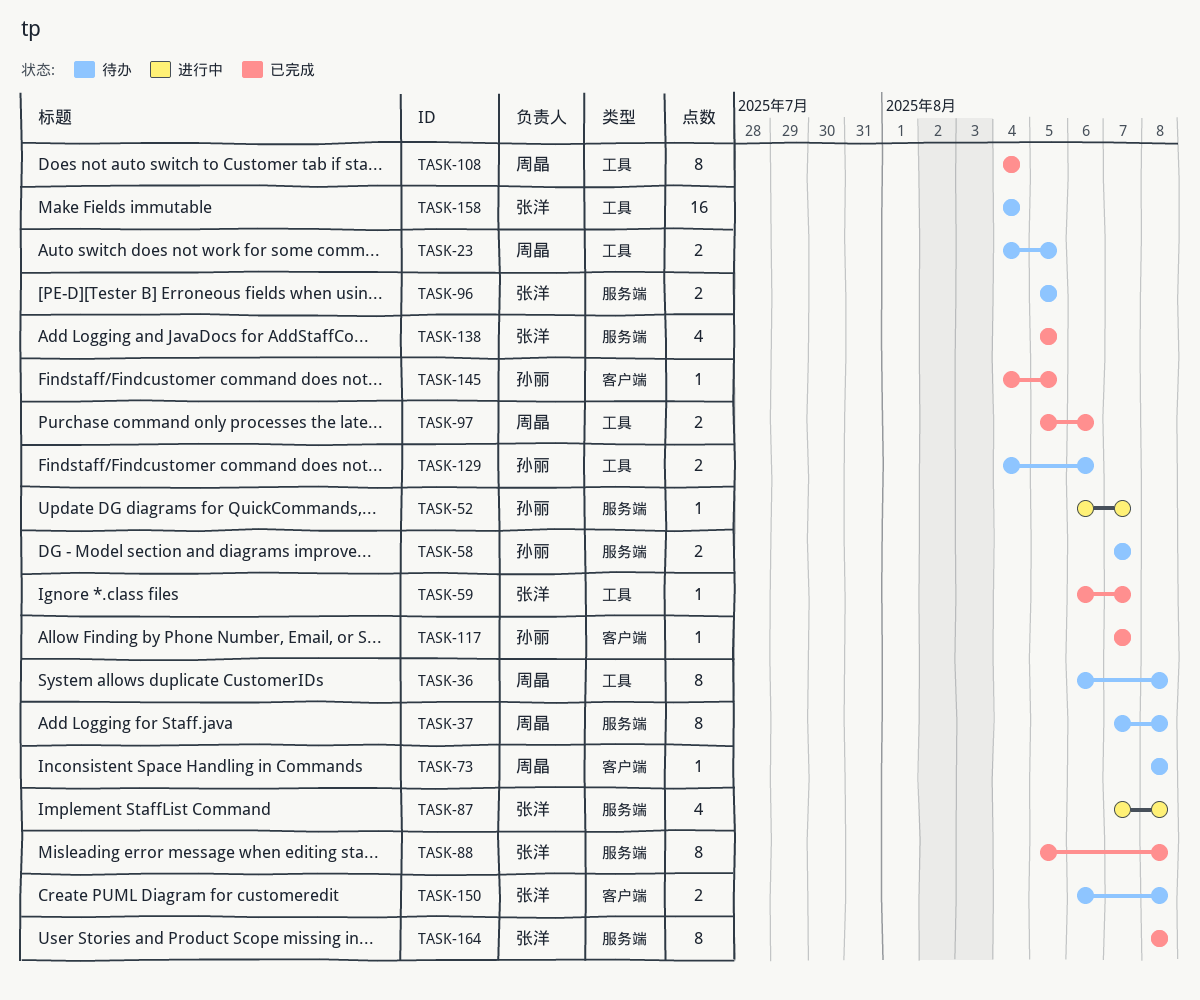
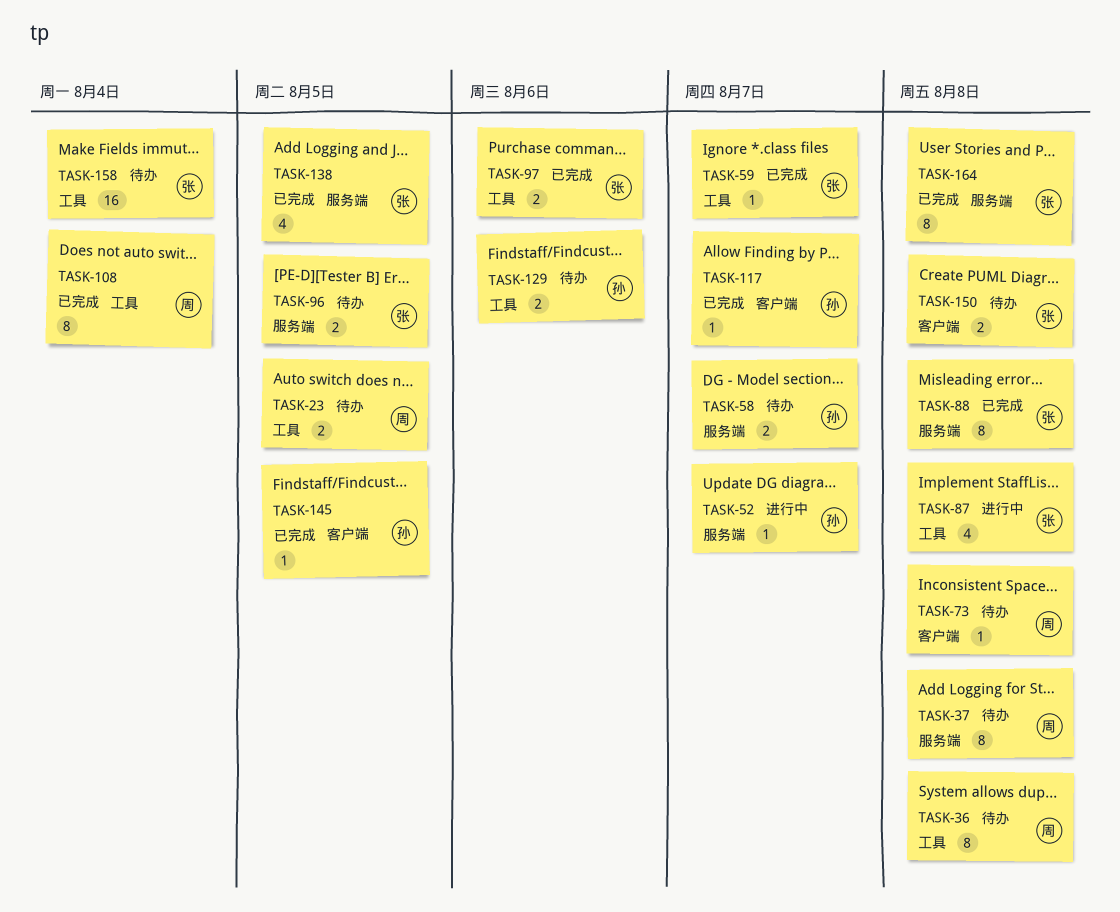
TASK-87, label: 服务端 -> 工具
TASK-97, owner: 周晶 -> 张洋

